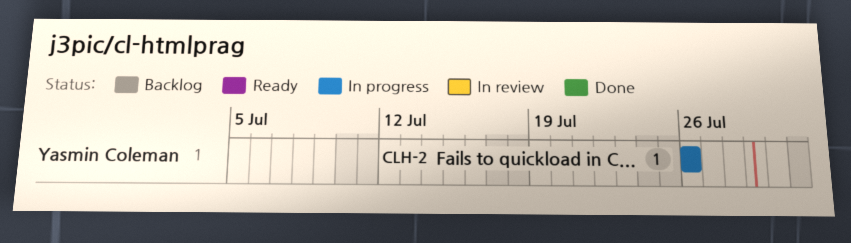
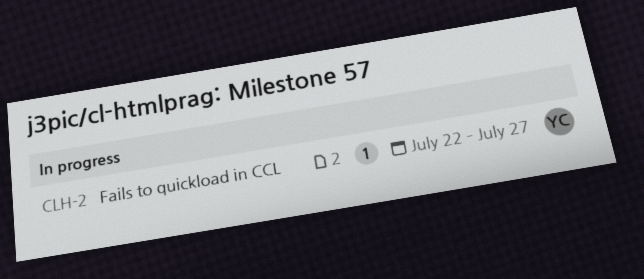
CLH-2, start: Jul 26 -> Jul 22
CLH-2, due: Jul 26 -> Jul 27

